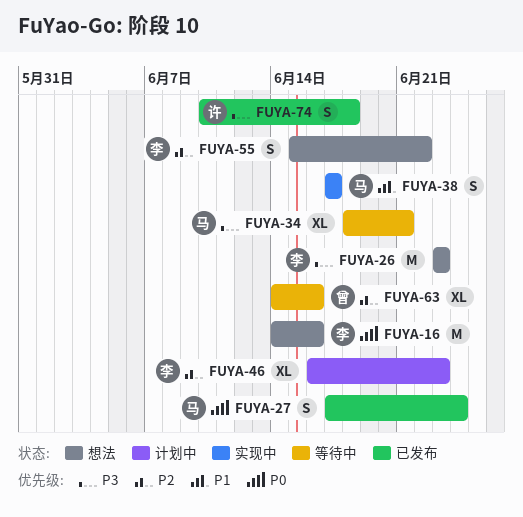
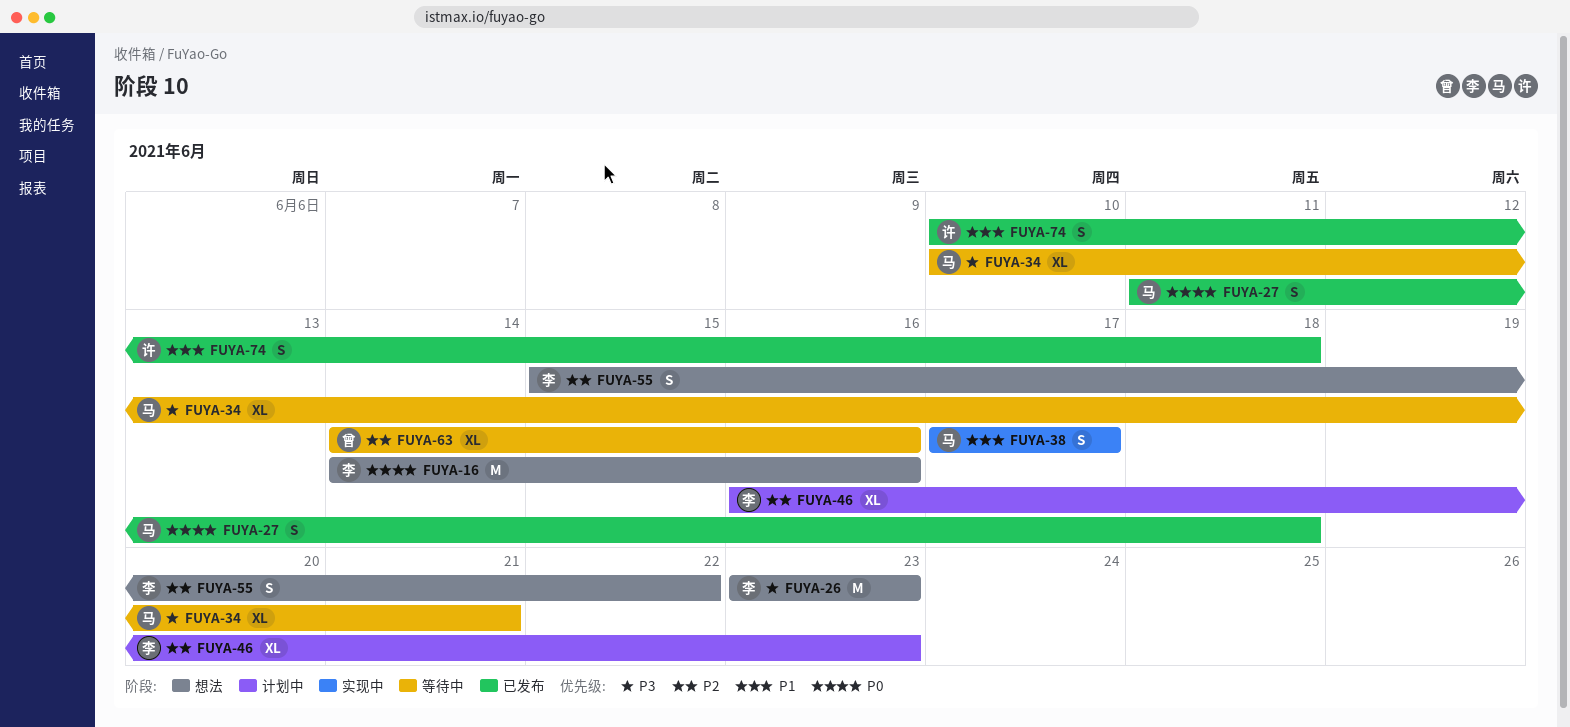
FUYA-27, start: Jun 17 -> Jun 11
FUYA-27, due: Jun 24 -> Jun 18
FUYA-34, start: Jun 18 -> Jun 10
FUYA-74, priority: P3 -> P1

